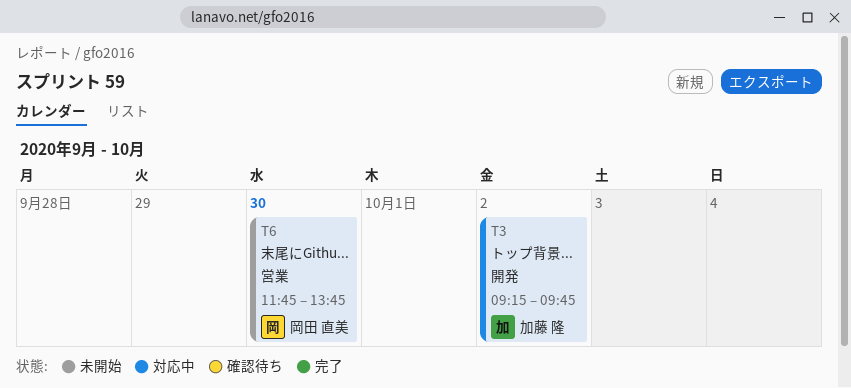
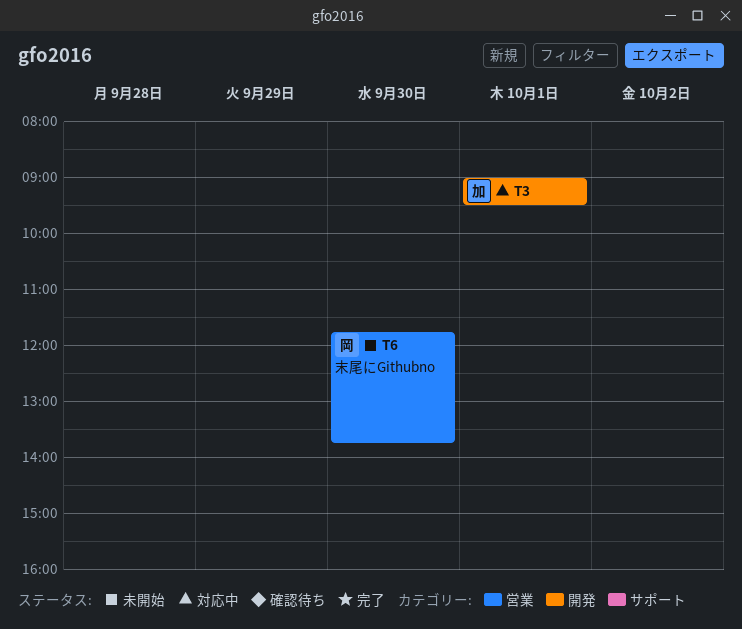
T3, day: Oct 2 -> Oct 1
T3, begins: 09:15 -> 09:00
T3, ends: 09:45 -> 09:30

